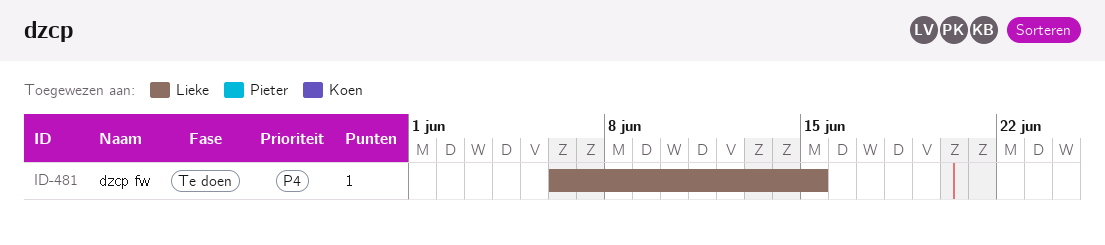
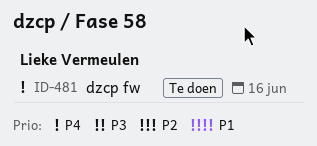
ID-481, due: Jun 15 -> Jun 16

